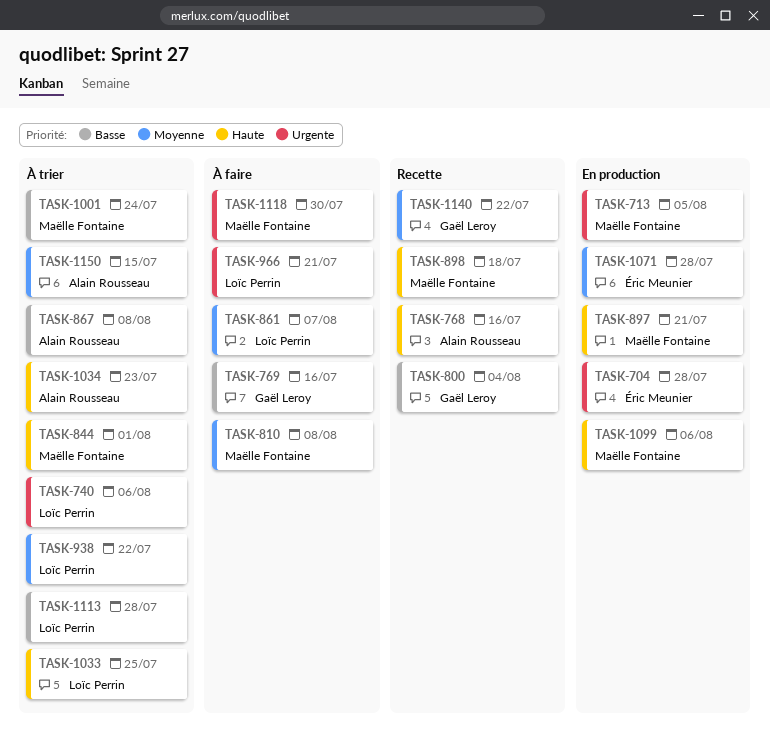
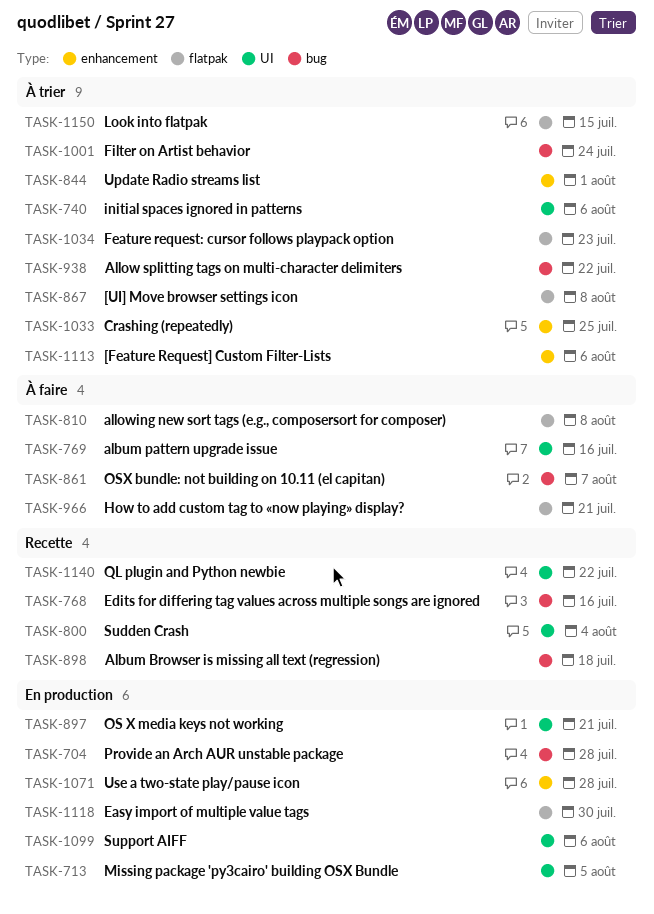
TASK-1113, due: Jul 28 -> Aug 6
TASK-1118, status: À faire -> En production

